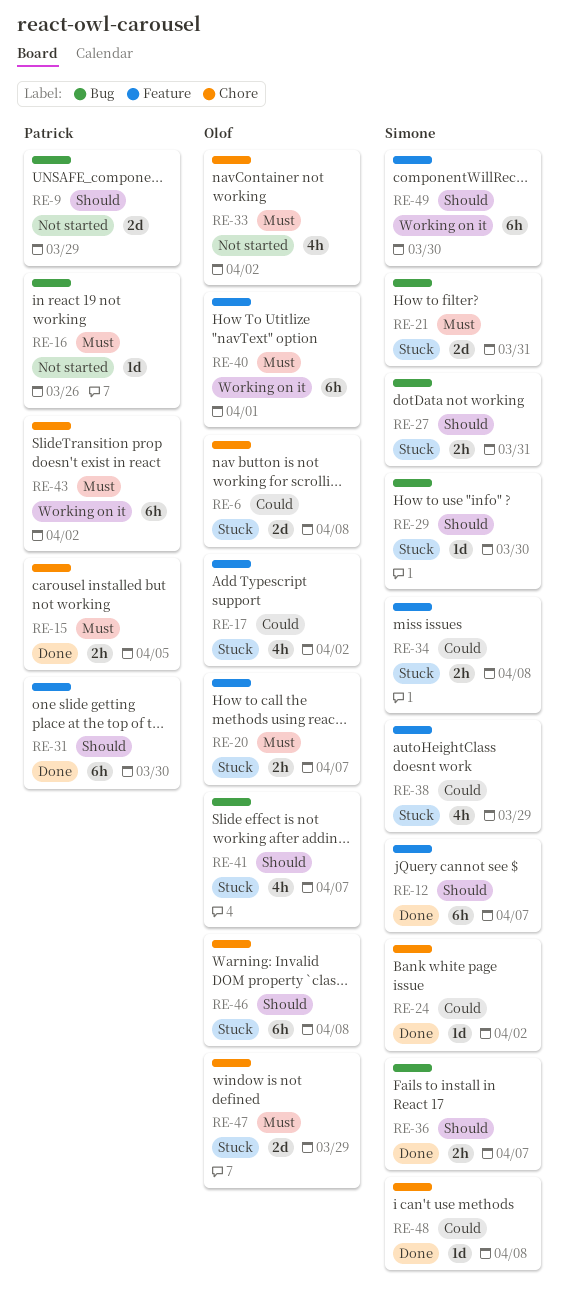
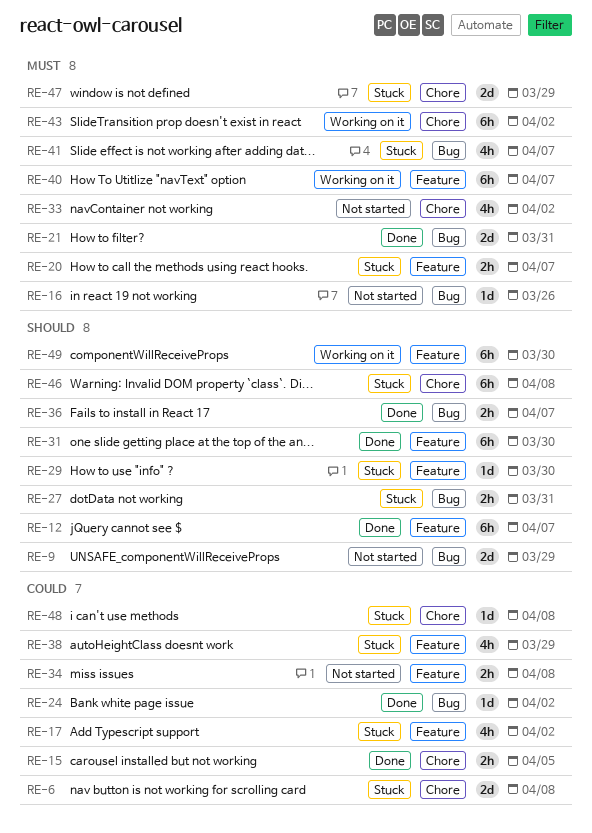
RE-15, priority: Must -> Could
RE-21, status: Stuck -> Done
RE-24, label: Chore -> Bug
RE-29, label: Bug -> Feature
RE-34, status: Stuck -> Not started
RE-40, due: Apr 1 -> Apr 7
RE-41, priority: Should -> Must
RE-48, status: Done -> Stuck

